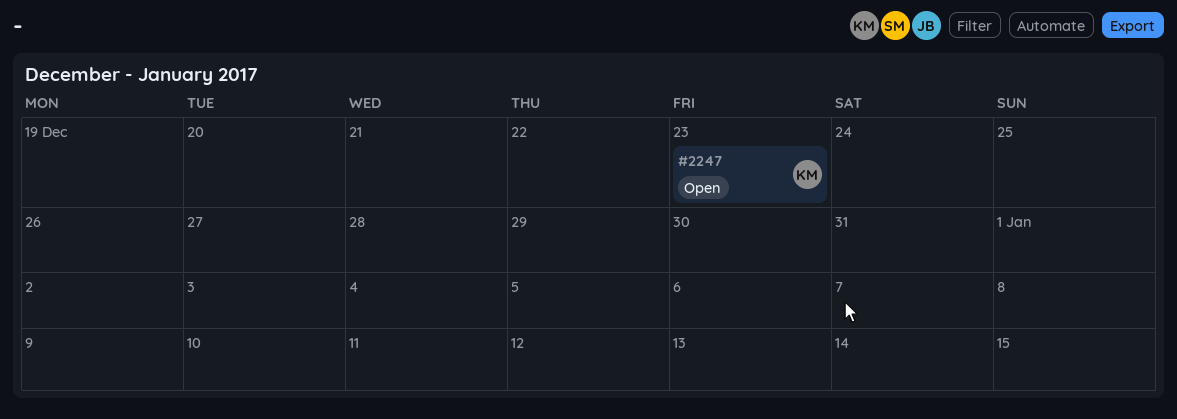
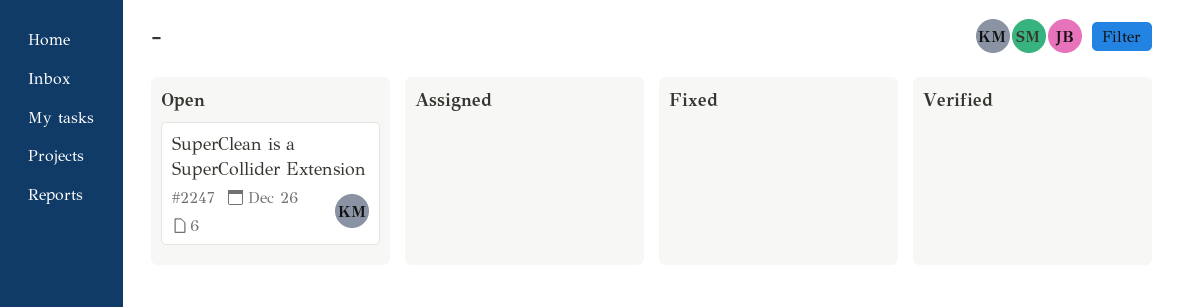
#2247, due: Dec 23 -> Dec 26

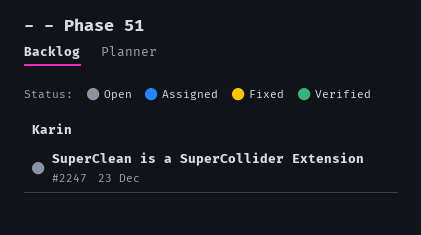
#2247, due: Dec 26 -> Dec 23

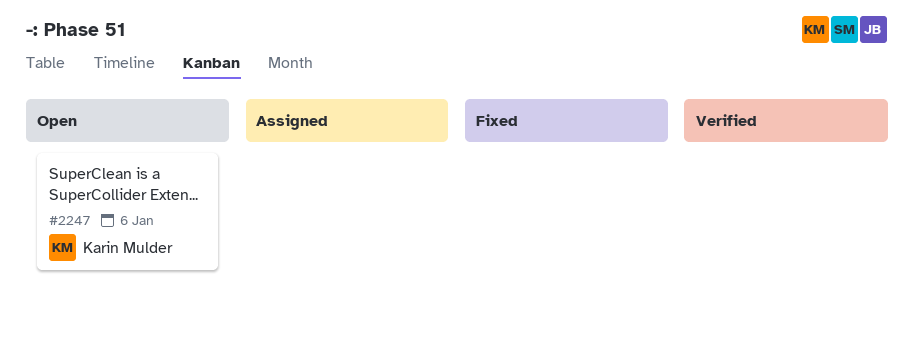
#2247, due: Dec 23 -> Jan 6

